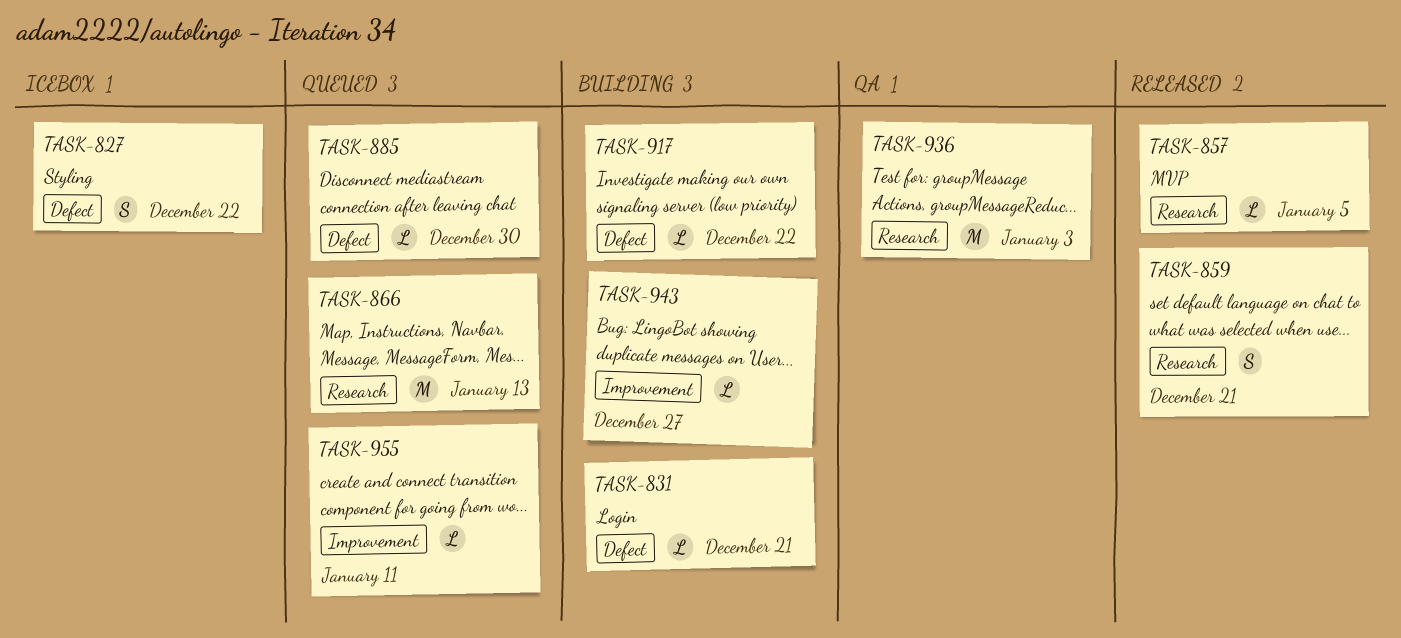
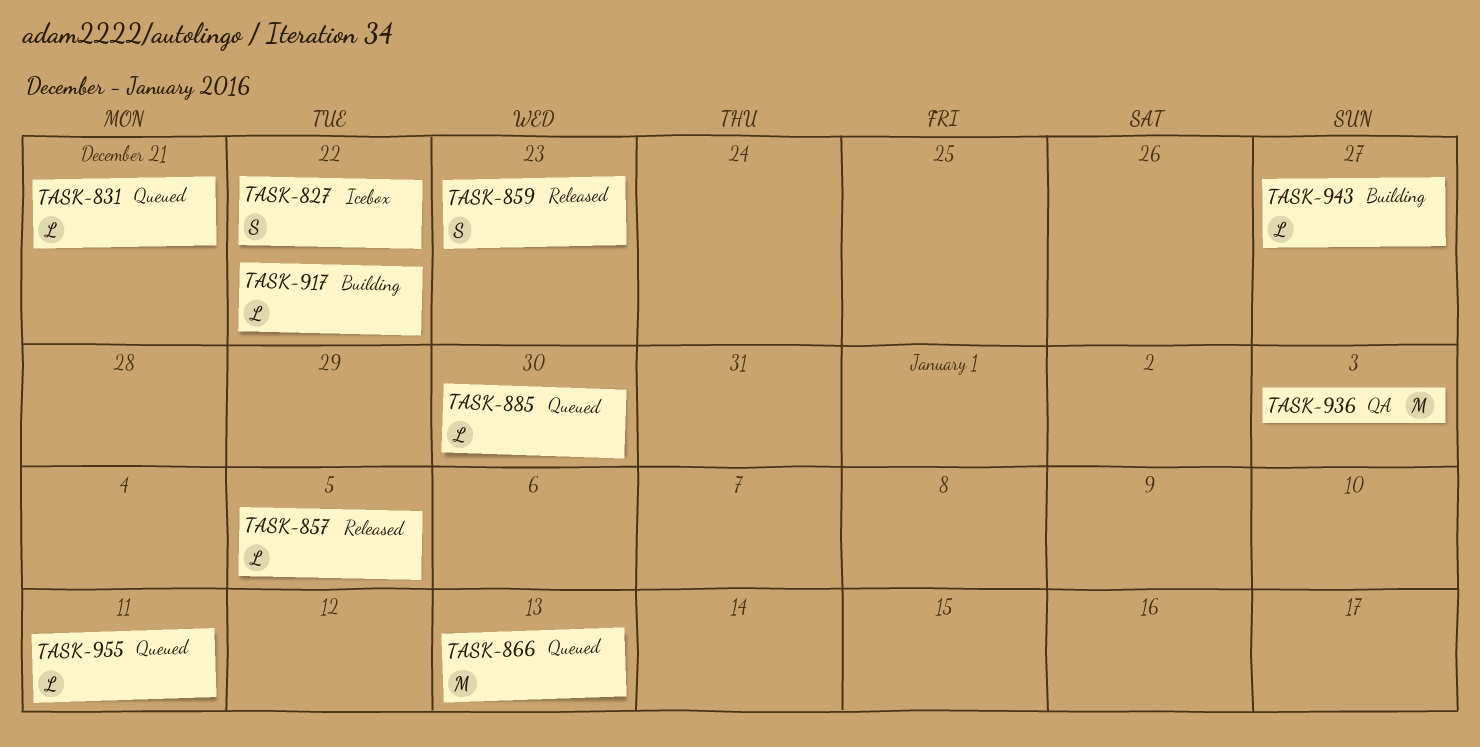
TASK-831, status: Building -> Queued
TASK-859, due: Dec 21 -> Dec 23

